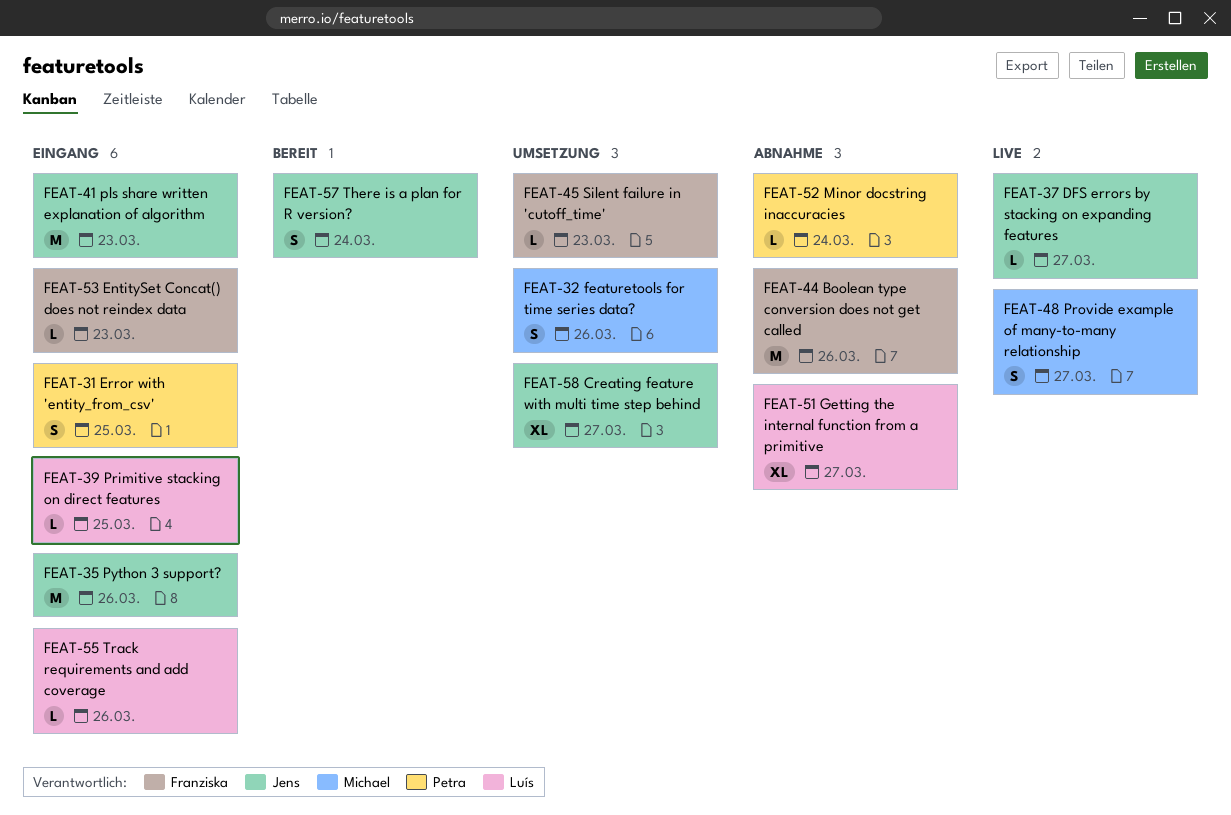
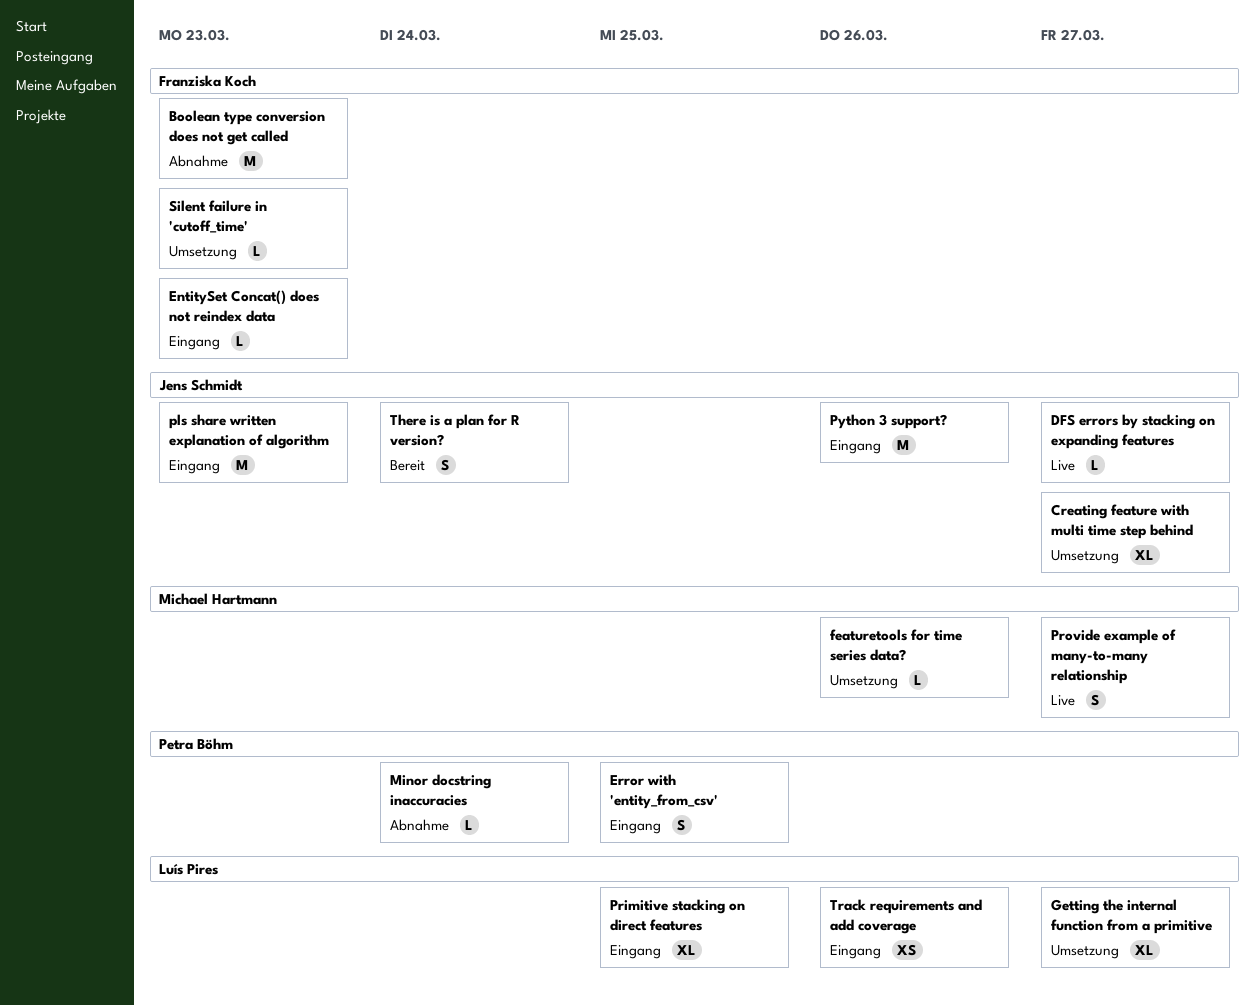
Boolean type conversion does not get called, due: Mar 26 -> Mar 23
featuretools for time series data?, estimate: S -> L
Getting the internal function from a primitive, status: Abnahme -> Umsetzung
Primitive stacking on direct features, estimate: L -> XL
Track requirements and add coverage, estimate: L -> XS

